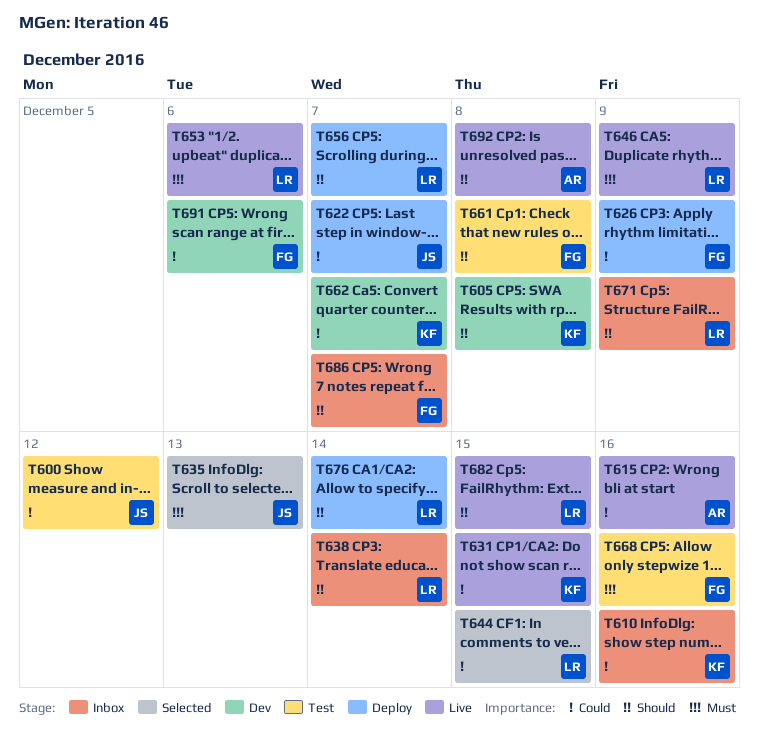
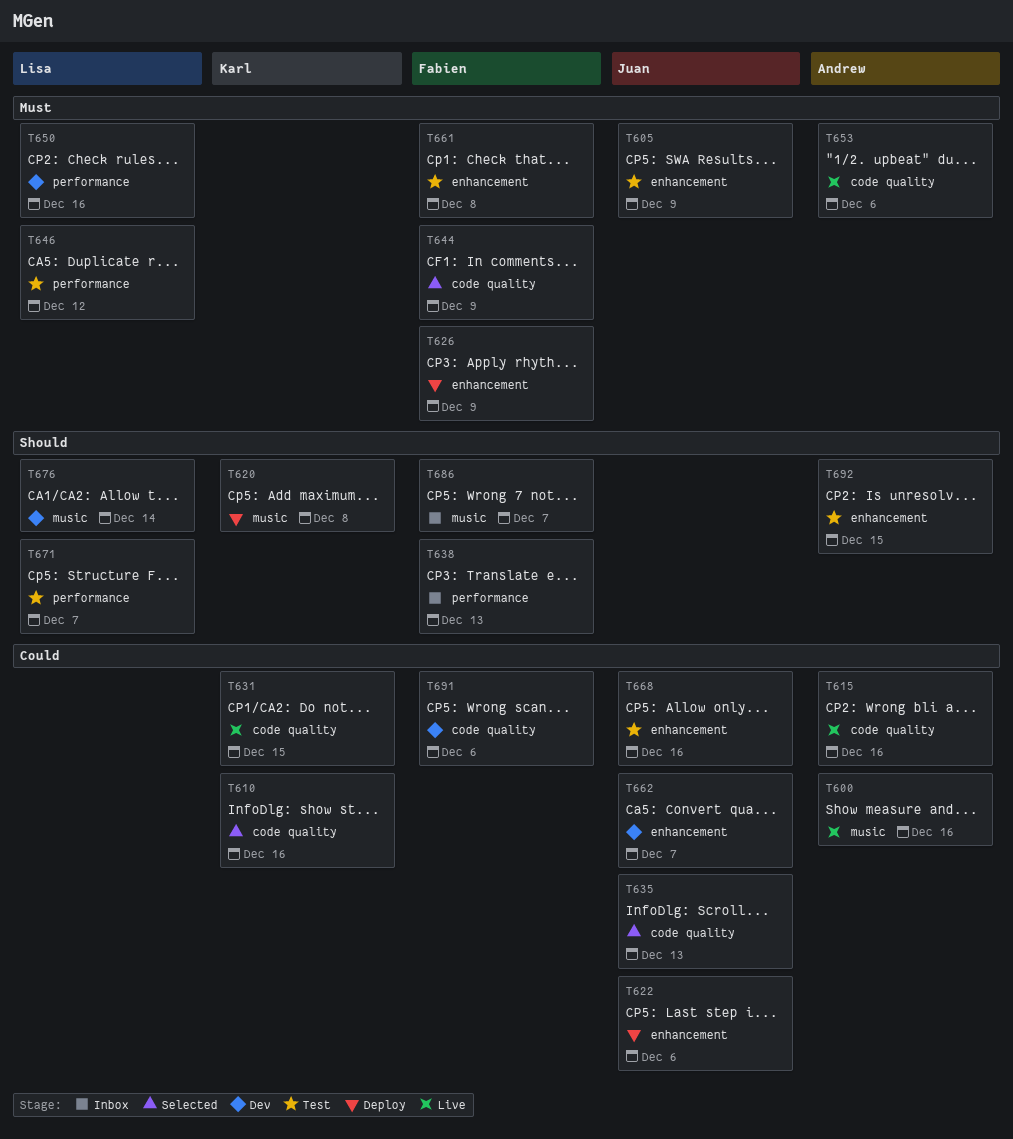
T600, status: Test -> Live
T600, owner: Juan -> Andrew
T600, due: Dec 12 -> Dec 16
T605, status: Dev -> Test
T605, owner: Karl -> Juan
T605, priority: Should -> Must
T605, due: Dec 8 -> Dec 9
T610, status: Inbox -> Selected
T620: none -> present
T622, due: Dec 7 -> Dec 6
T626, priority: Could -> Must
T635, priority: Must -> Could
T638, owner: Lisa -> Fabien
T638, due: Dec 14 -> Dec 13
T644, owner: Lisa -> Fabien
T644, priority: Could -> Must
T644, due: Dec 15 -> Dec 9
T646, status: Live -> Test
T646, due: Dec 9 -> Dec 12
T650: none -> present
T653, owner: Lisa -> Andrew
T656: present -> none
T661, priority: Should -> Must
T662, owner: Karl -> Juan
T668, owner: Fabien -> Juan
T668, priority: Must -> Could
T671, status: Inbox -> Test
T671, due: Dec 9 -> Dec 7
T676, status: Deploy -> Dev
T682: present -> none
T692, status: Live -> Test
T692, due: Dec 8 -> Dec 15

